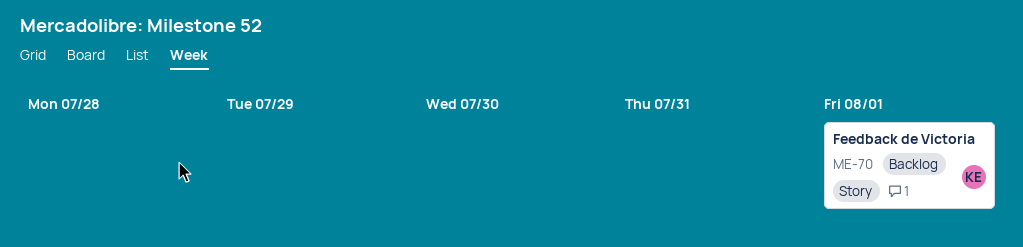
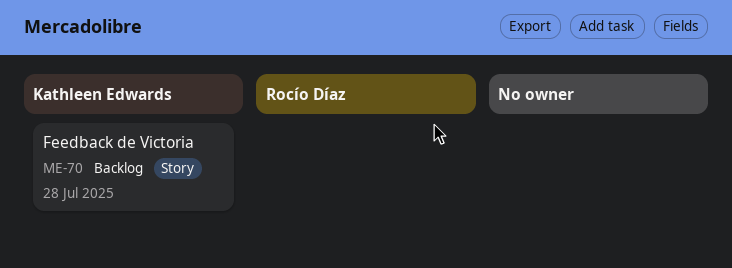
ME-70, due: Aug 1 -> Jul 28

